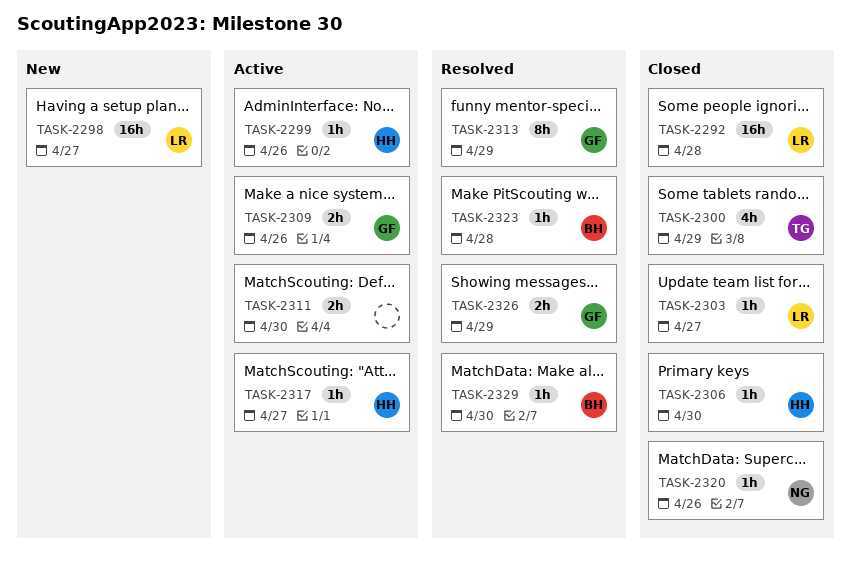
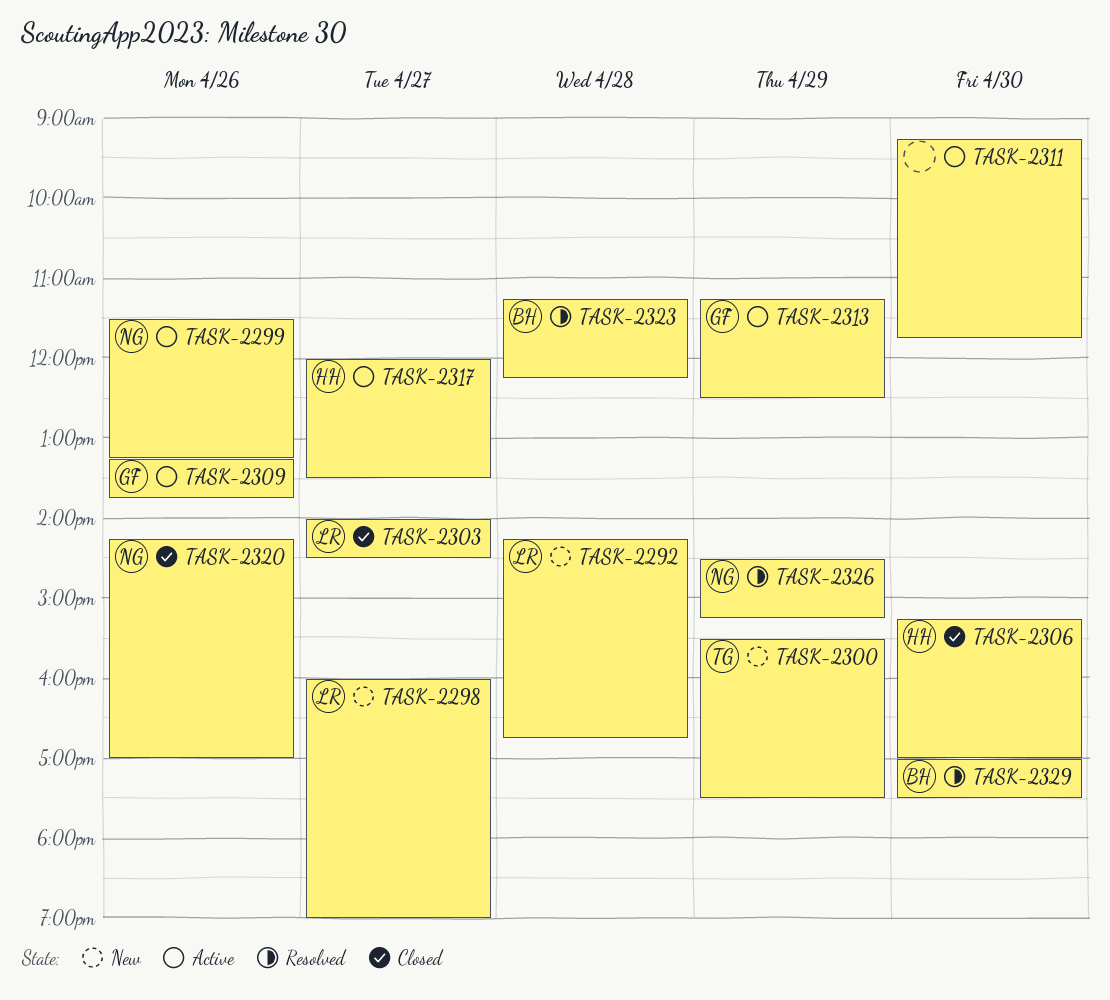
TASK-2292, status: Closed -> New
TASK-2299, owner: HH -> NG
TASK-2300, status: Closed -> New
TASK-2313, status: Resolved -> Active
TASK-2326, owner: GF -> NG

